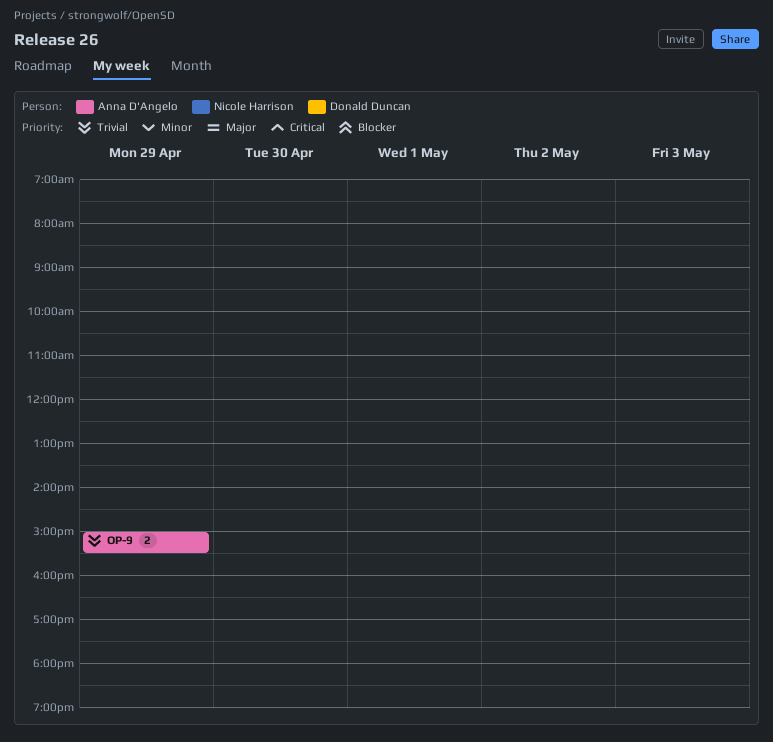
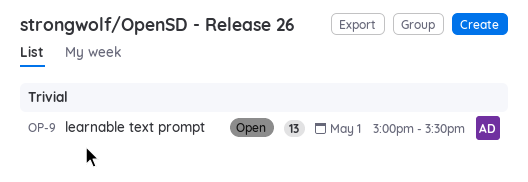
OP-9, estimate: 2 -> 13
OP-9, day: Apr 29 -> May 1

